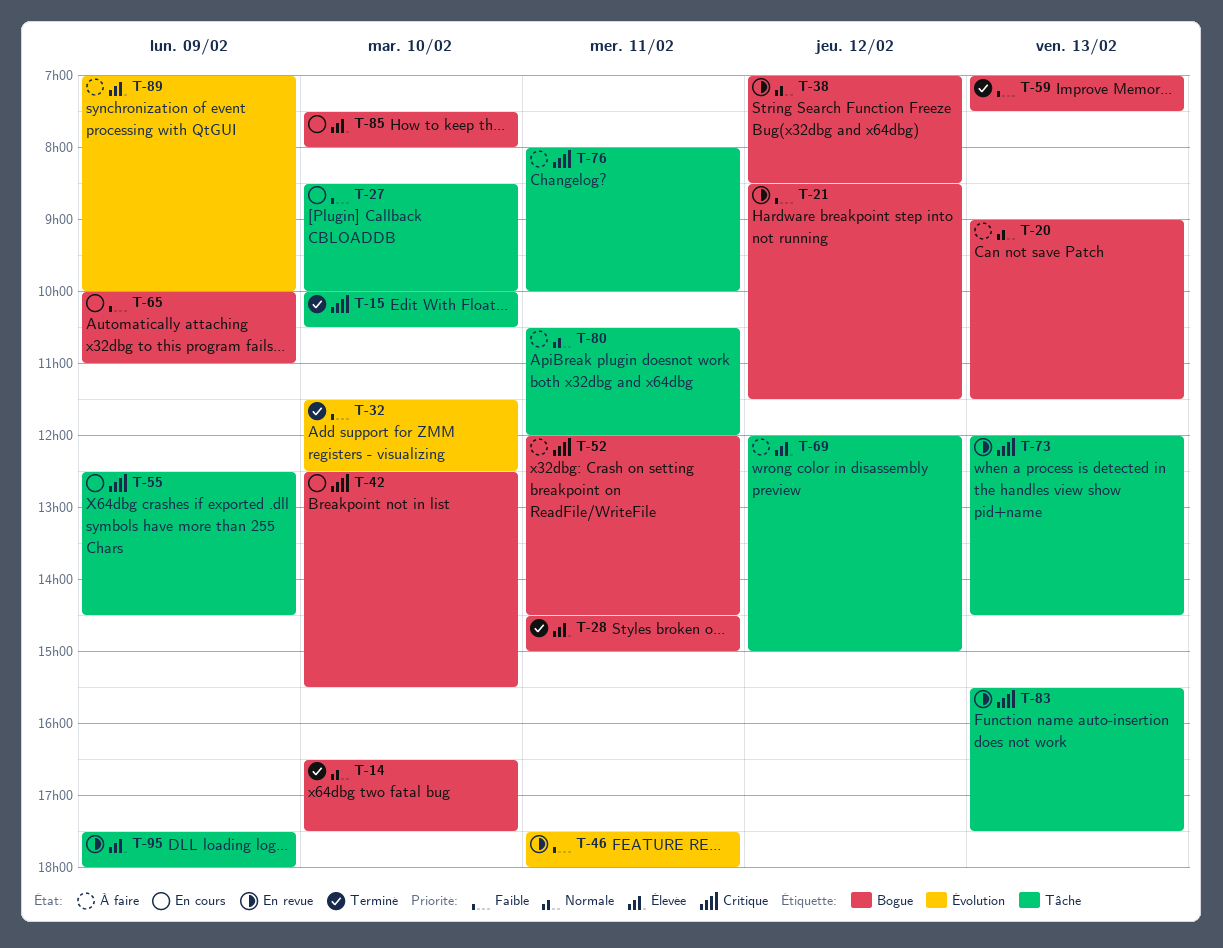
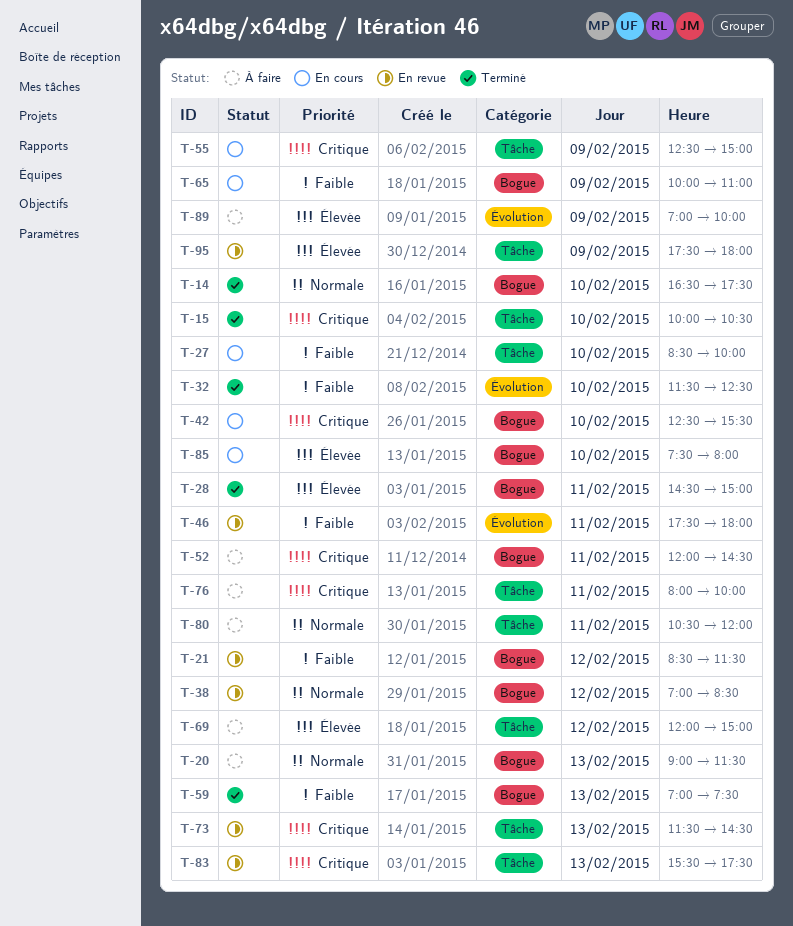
T-55, ends: 14:30 -> 15:00
T-73, begins: 12:00 -> 11:30

